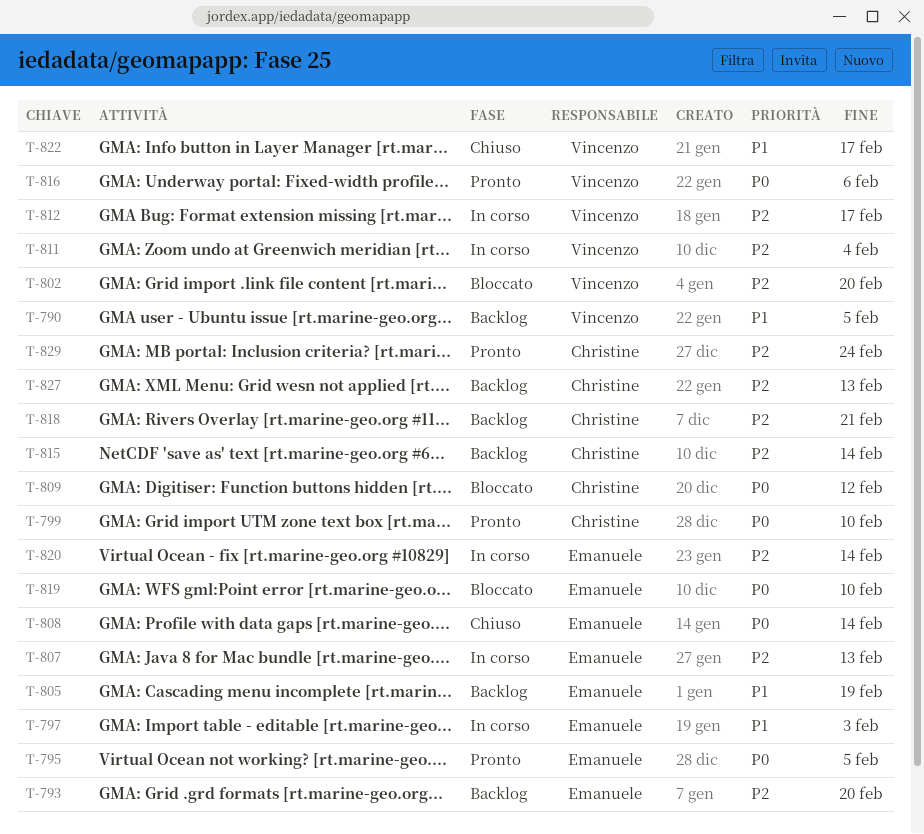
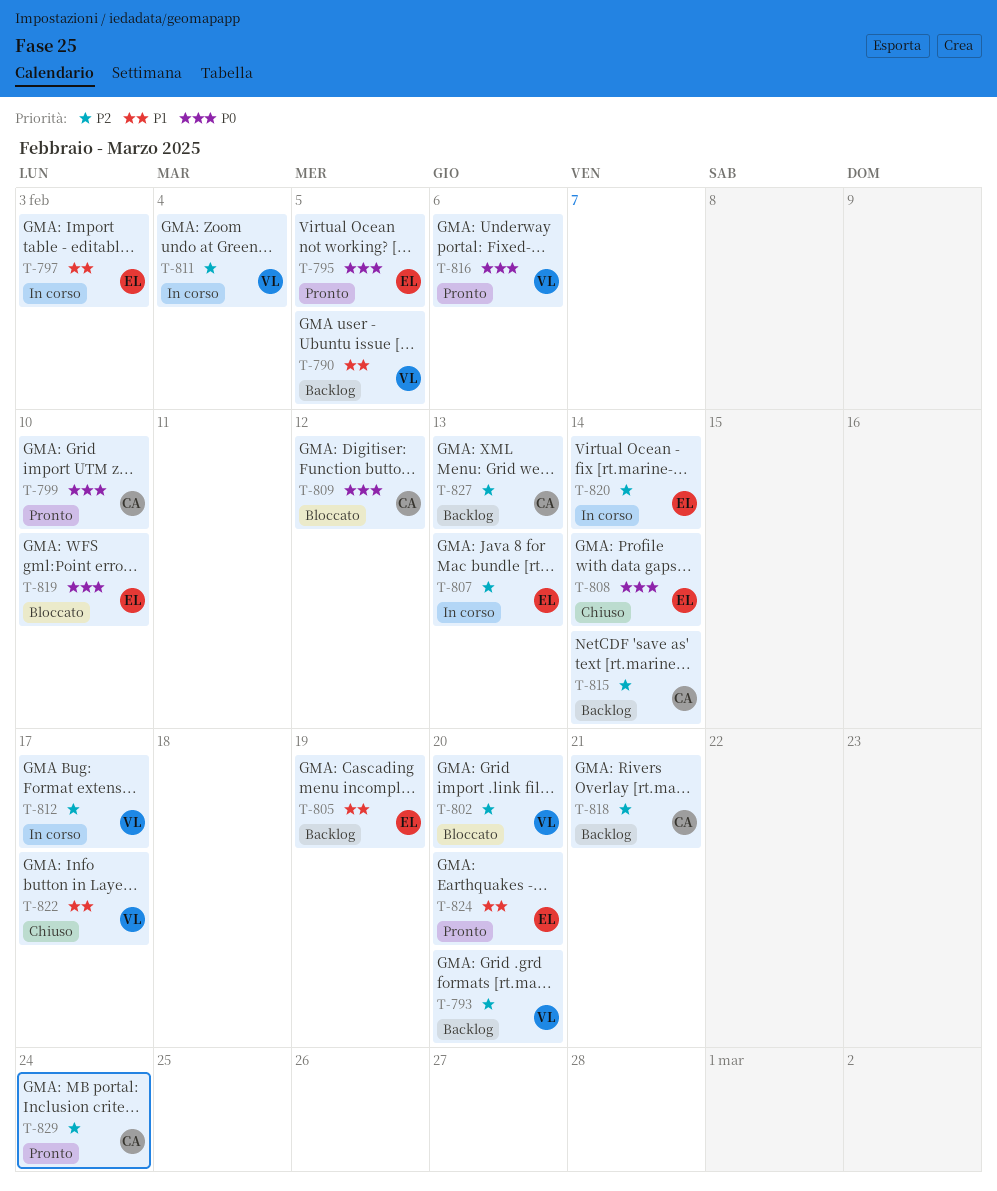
T-793, owner: Emanuele -> Vincenzo
T-824: none -> present

